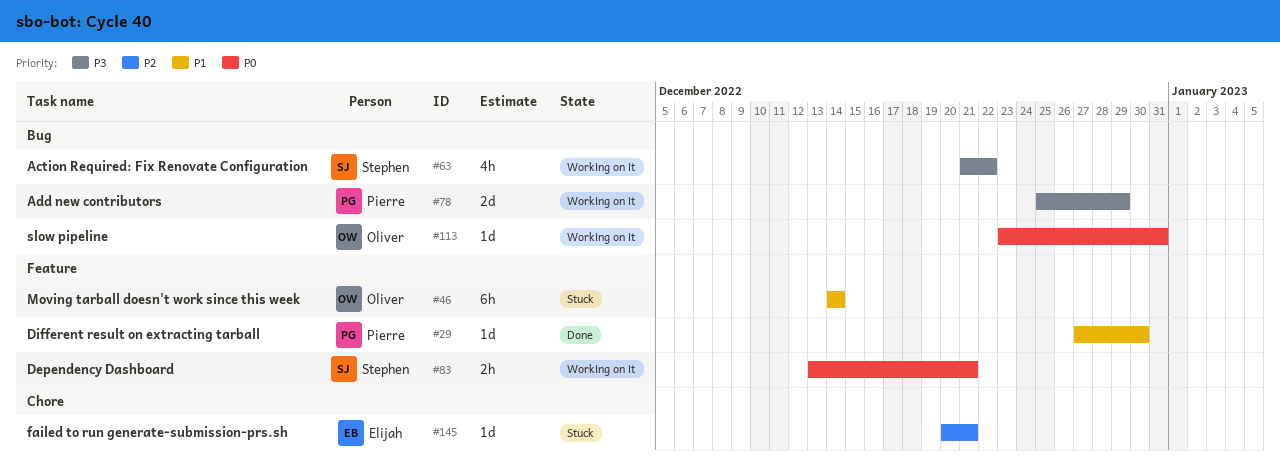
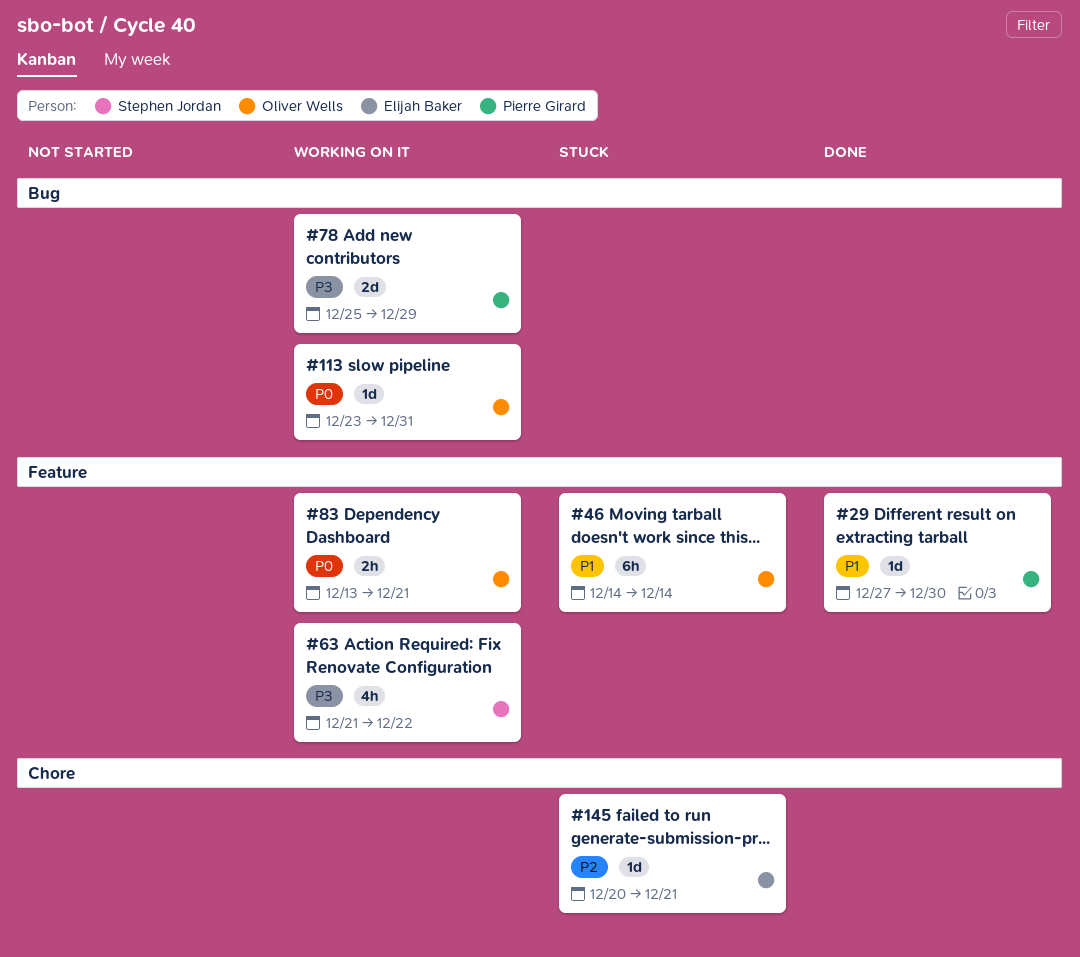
#63, label: Bug -> Feature
#83, owner: Stephen Jordan -> Oliver Wells

